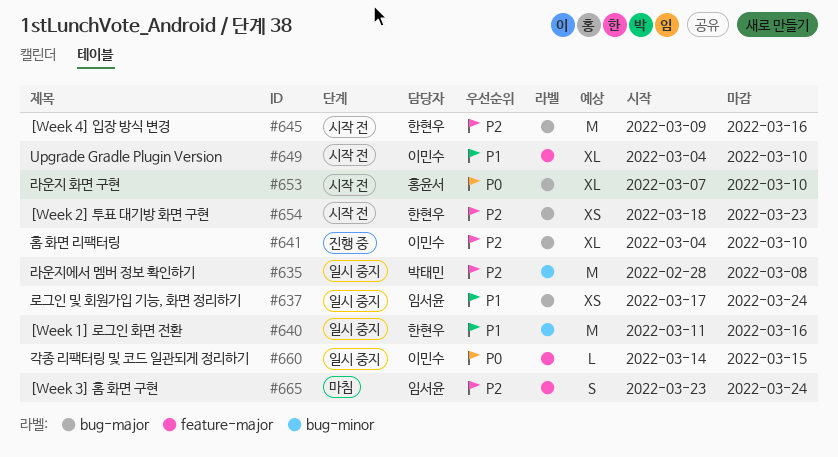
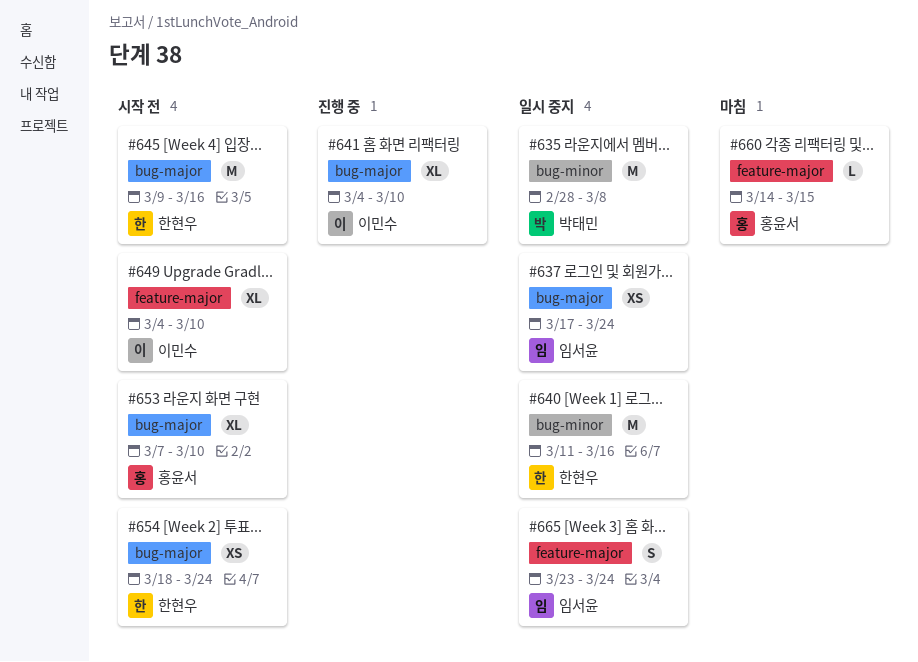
#654, due: Mar 23 -> Mar 24
#660, status: 일시 중지 -> 마침
#660, owner: 이민수 -> 홍윤서
#665, status: 마침 -> 일시 중지

